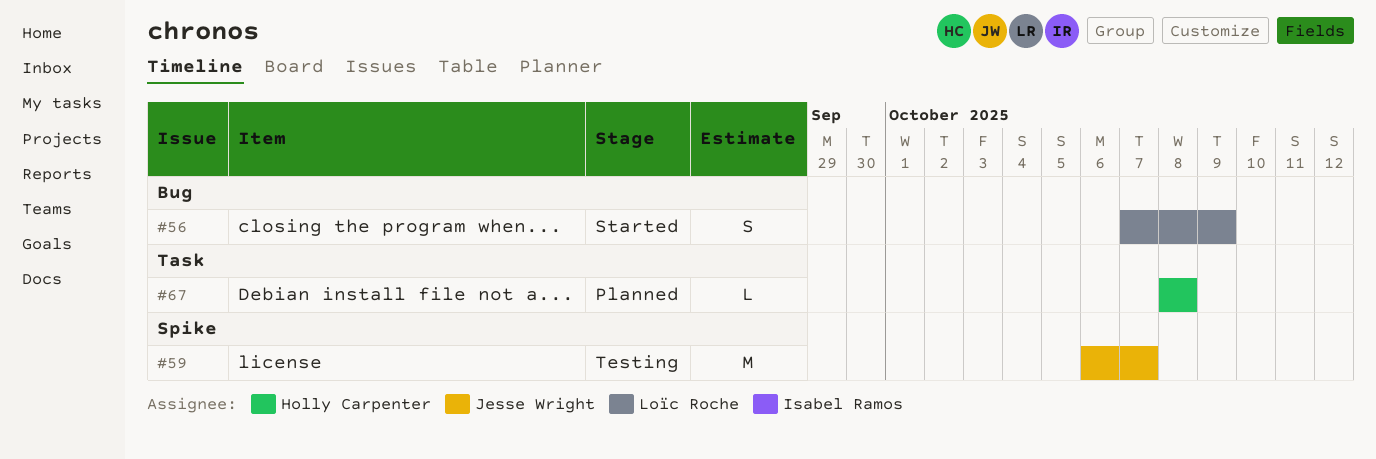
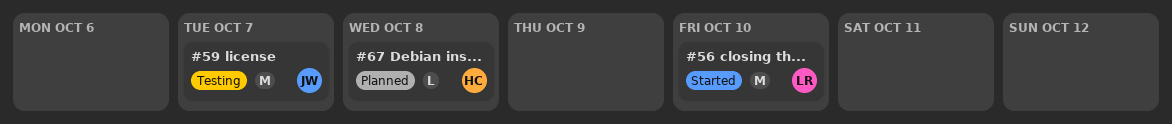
#56, estimate: S -> M
#56, due: Oct 9 -> Oct 10

